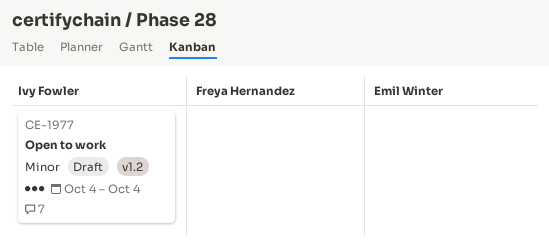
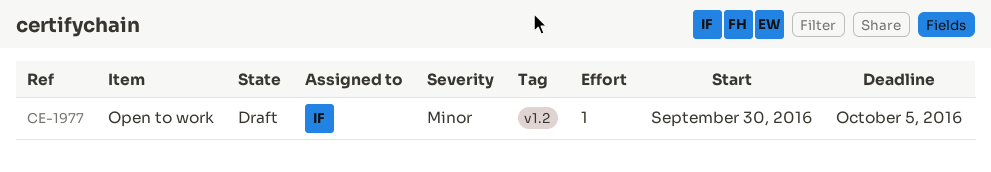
CE-1977, estimate: 3 -> 1
CE-1977, start: Oct 4 -> Sep 30
CE-1977, due: Oct 4 -> Oct 5

